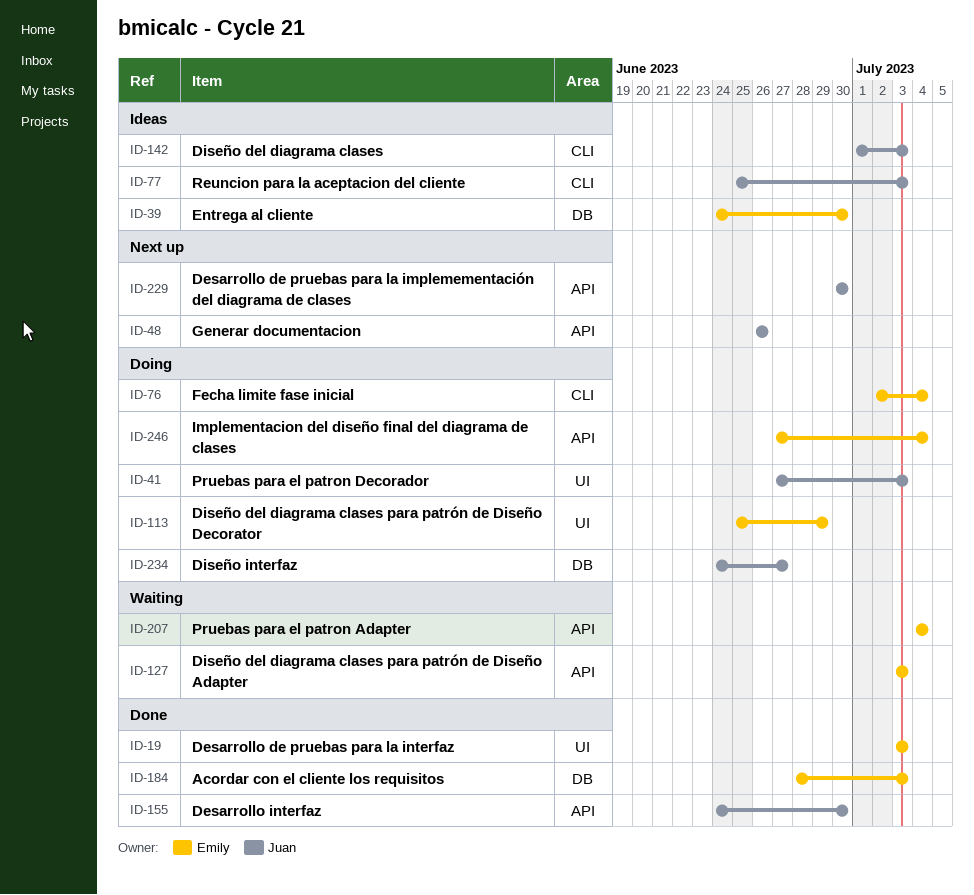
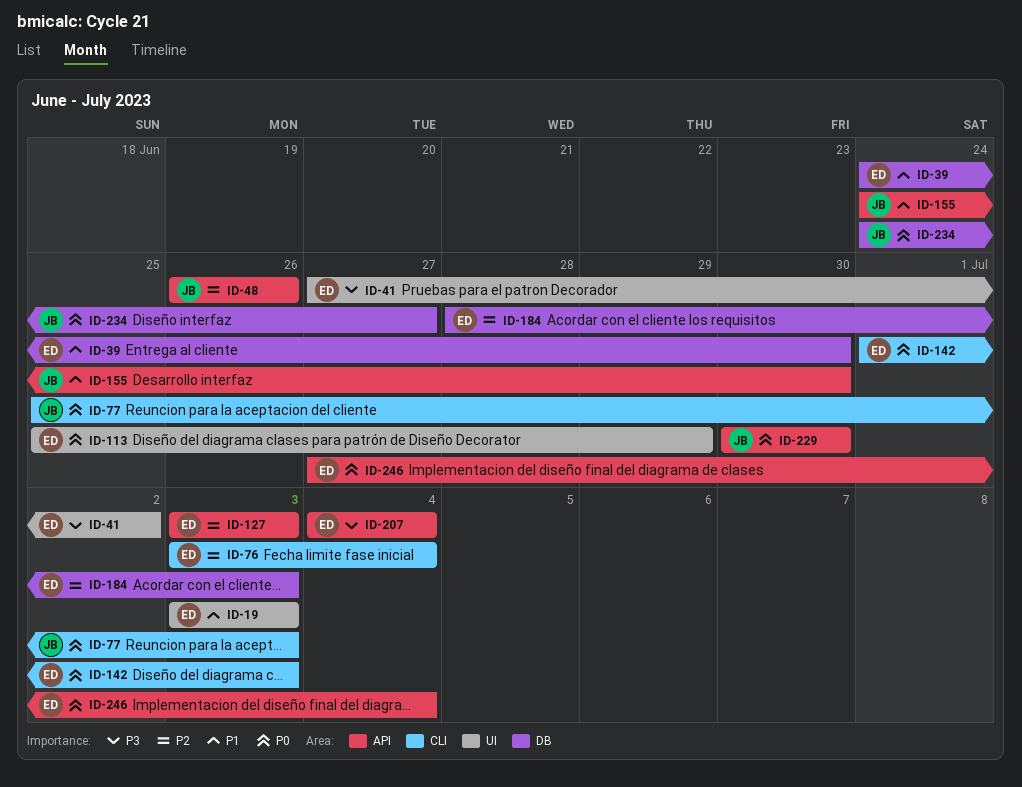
ID-41, owner: Juan -> Emily
ID-41, due: Jul 3 -> Jul 2
ID-76, start: Jul 2 -> Jul 3
ID-142, owner: Juan -> Emily

